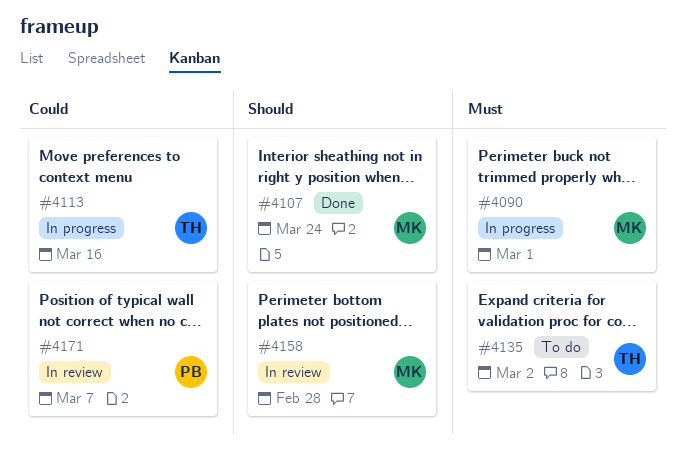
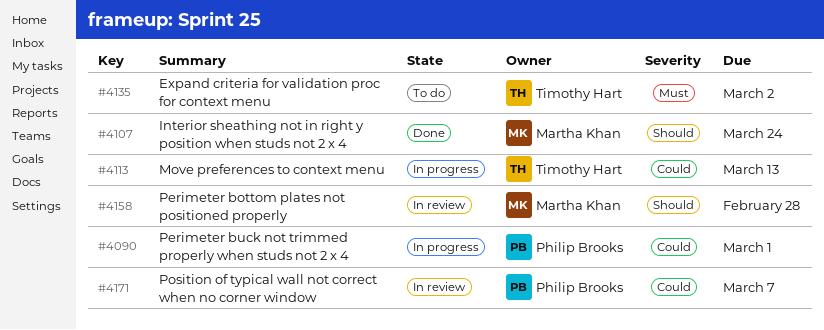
#4090, owner: Martha Khan -> Philip Brooks
#4090, priority: Must -> Could
#4113, due: Mar 16 -> Mar 13

